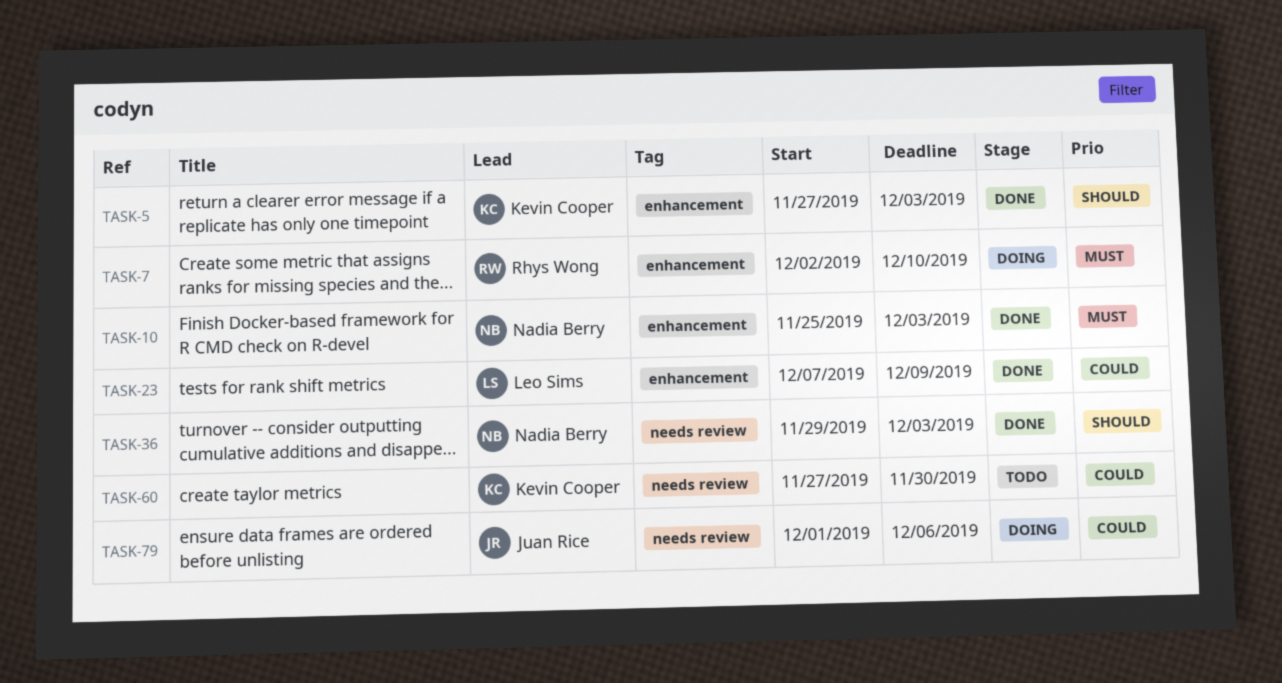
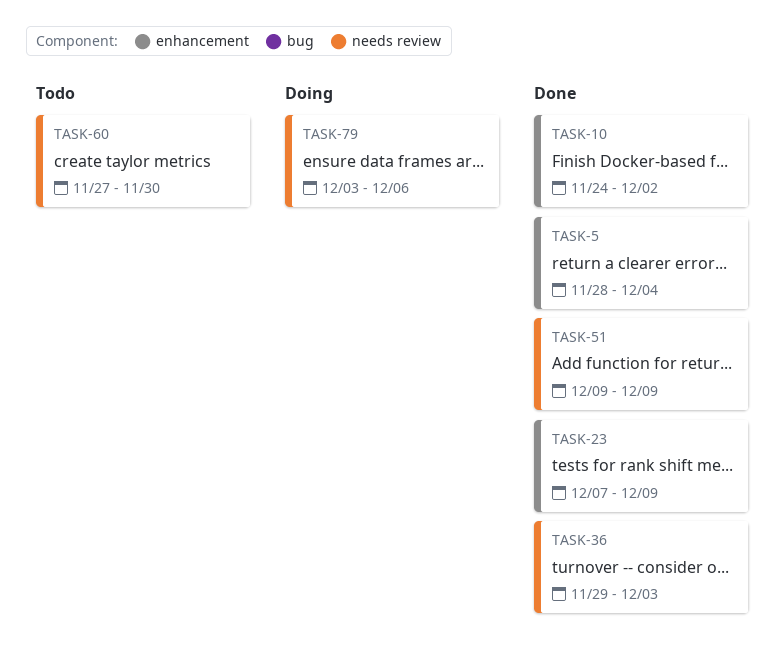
TASK-5, start: Nov 27 -> Nov 28
TASK-5, due: Dec 3 -> Dec 4
TASK-7: present -> none
TASK-10, start: Nov 25 -> Nov 24
TASK-10, due: Dec 3 -> Dec 2
TASK-51: none -> present
TASK-79, start: Dec 1 -> Dec 3

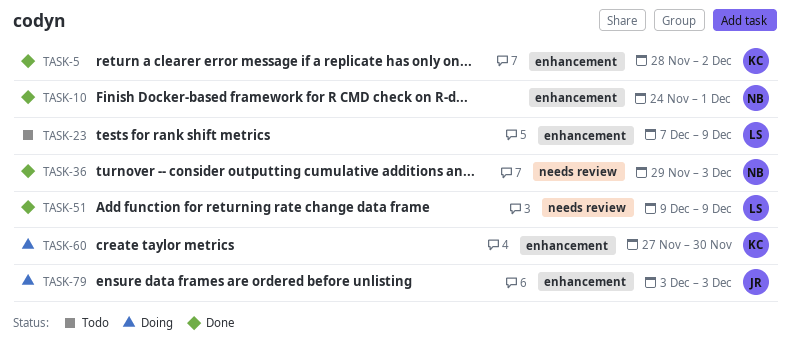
TASK-5, due: Dec 4 -> Dec 2
TASK-10, due: Dec 2 -> Dec 1
TASK-23, status: Done -> Todo
TASK-60, status: Todo -> Doing
TASK-60, label: needs review -> enhancement
TASK-79, label: needs review -> enhancement
TASK-79, due: Dec 6 -> Dec 3

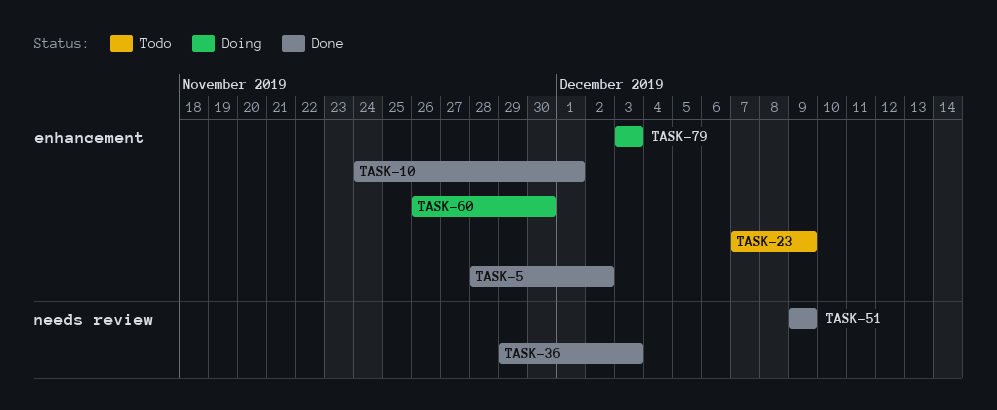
TASK-60, start: Nov 27 -> Nov 26

